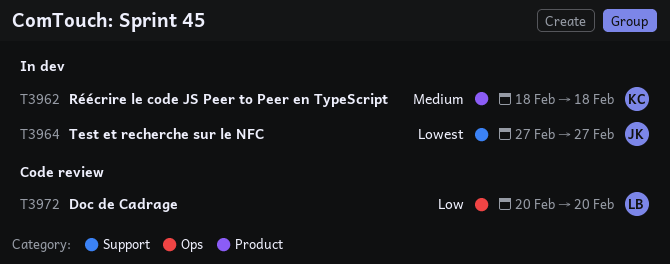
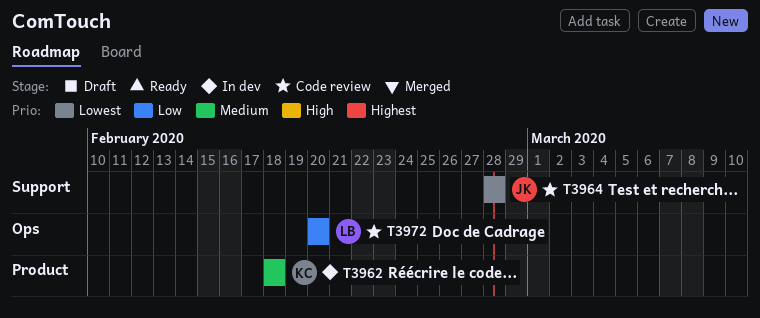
T3964, status: In dev -> Code review
T3964, start: Feb 27 -> Feb 28
T3964, due: Feb 27 -> Feb 28

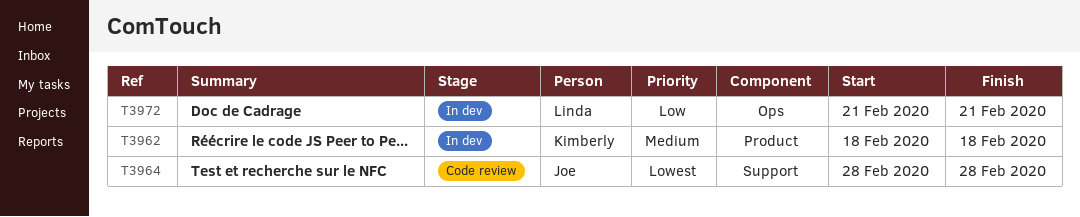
T3972, status: Code review -> In dev
T3972, start: Feb 20 -> Feb 21
T3972, due: Feb 20 -> Feb 21

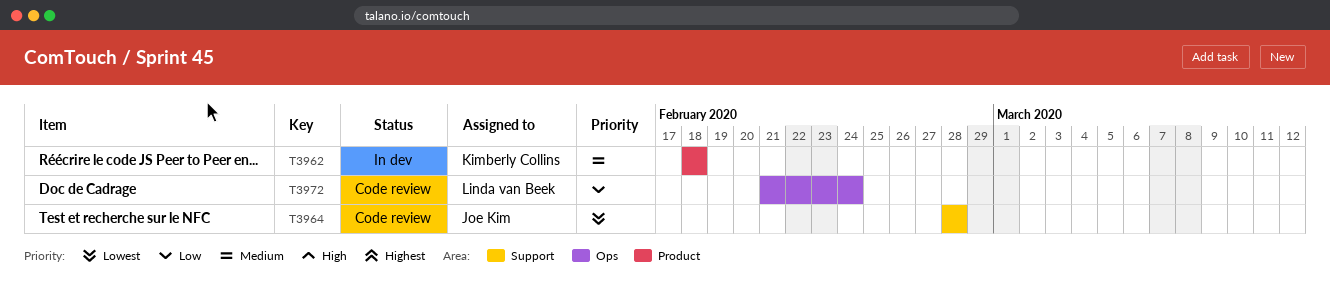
T3972, status: In dev -> Code review
T3972, due: Feb 21 -> Feb 24

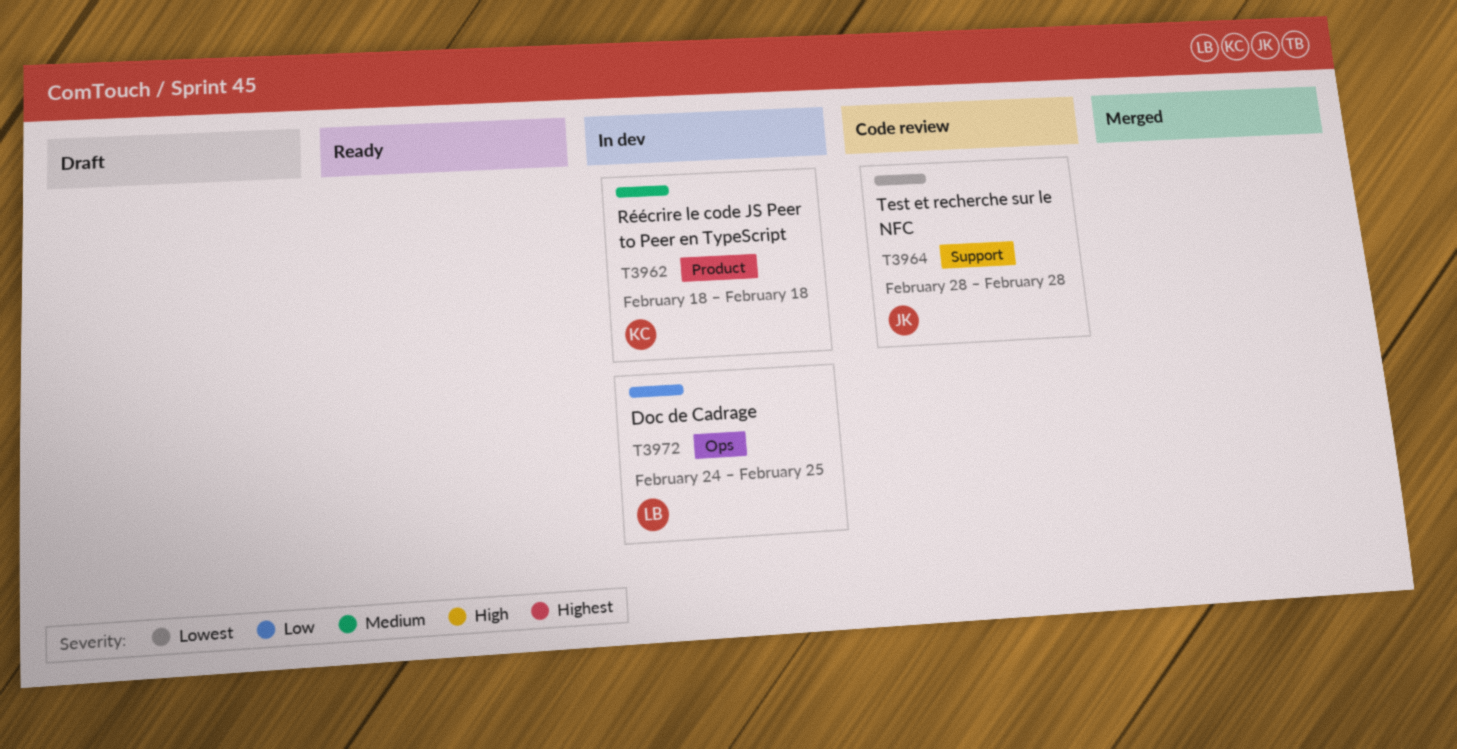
T3972, status: Code review -> In dev
T3972, start: Feb 21 -> Feb 24
T3972, due: Feb 24 -> Feb 25

